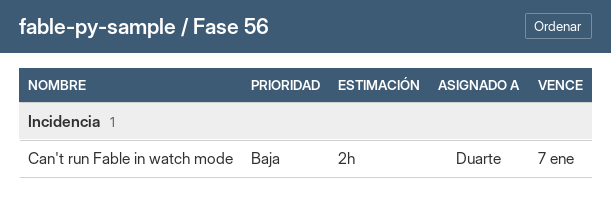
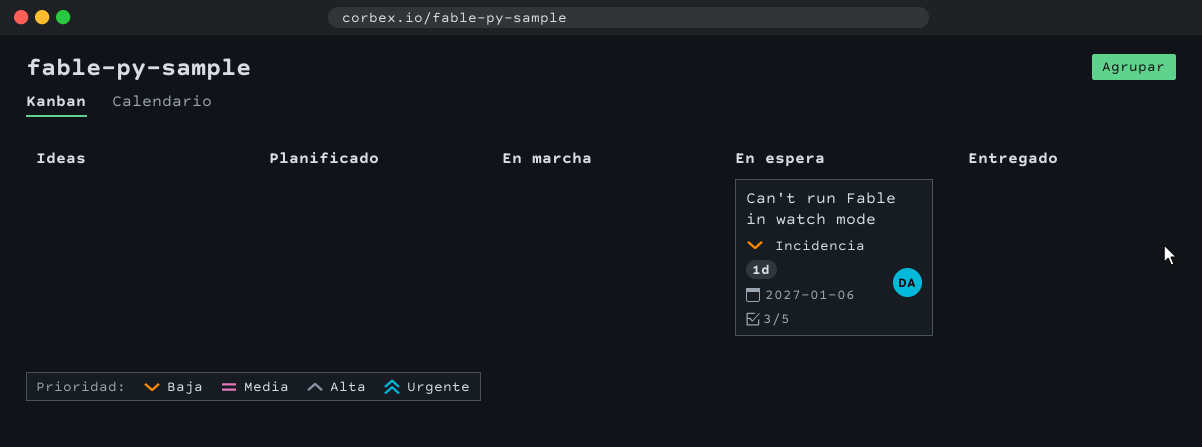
Can't run Fable in watch mode, estimate: 2h -> 1d
Can't run Fable in watch mode, due: Jan 7 -> Jan 6

